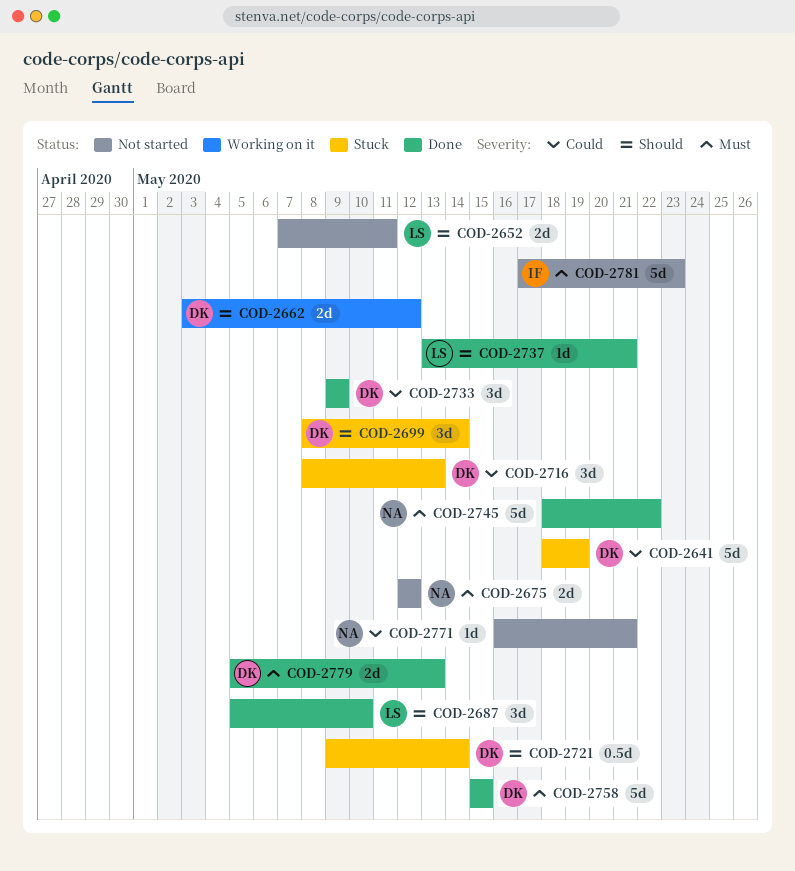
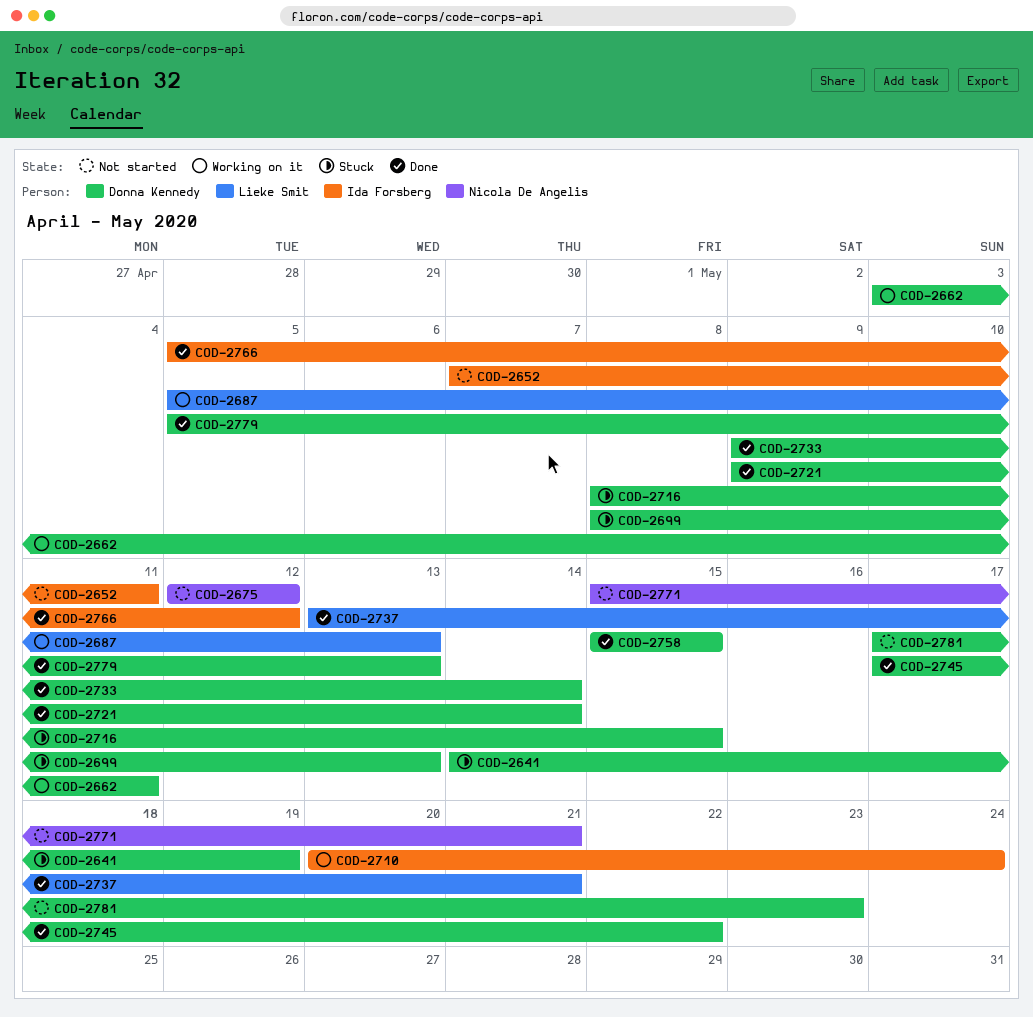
COD-2641, start: May 18 -> May 14
COD-2652, owner: Lieke Smit -> Ida Forsberg
COD-2662, due: May 12 -> May 11
COD-2687, status: Done -> Working on it
COD-2687, due: May 10 -> May 13
COD-2699, due: May 14 -> May 13
COD-2710: none -> present
COD-2716, due: May 13 -> May 15
COD-2721, status: Stuck -> Done
COD-2733, due: May 9 -> May 14
COD-2745, owner: Nicola De Angelis -> Donna Kennedy
COD-2745, start: May 18 -> May 17
COD-2766: none -> present
COD-2771, start: May 16 -> May 15
COD-2781, owner: Ida Forsberg -> Donna Kennedy

